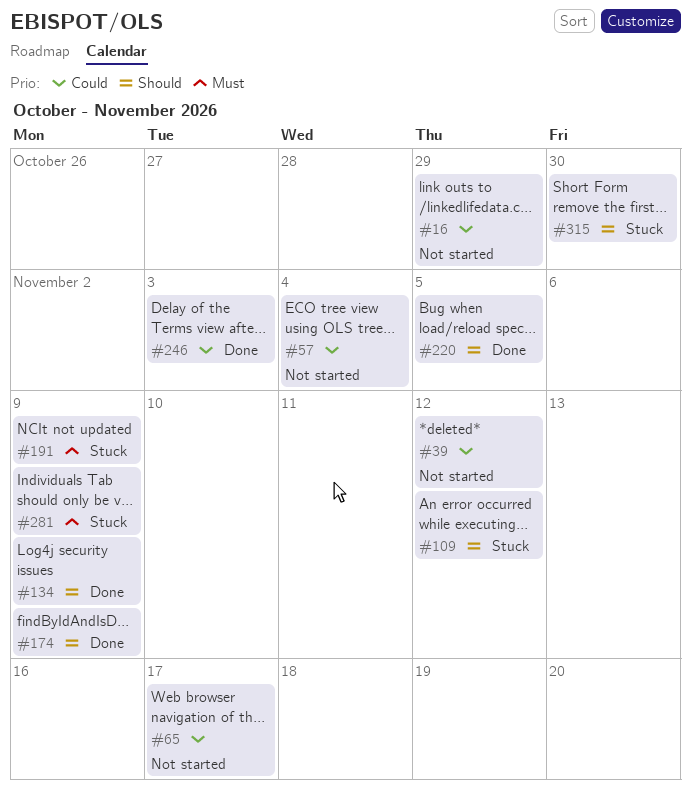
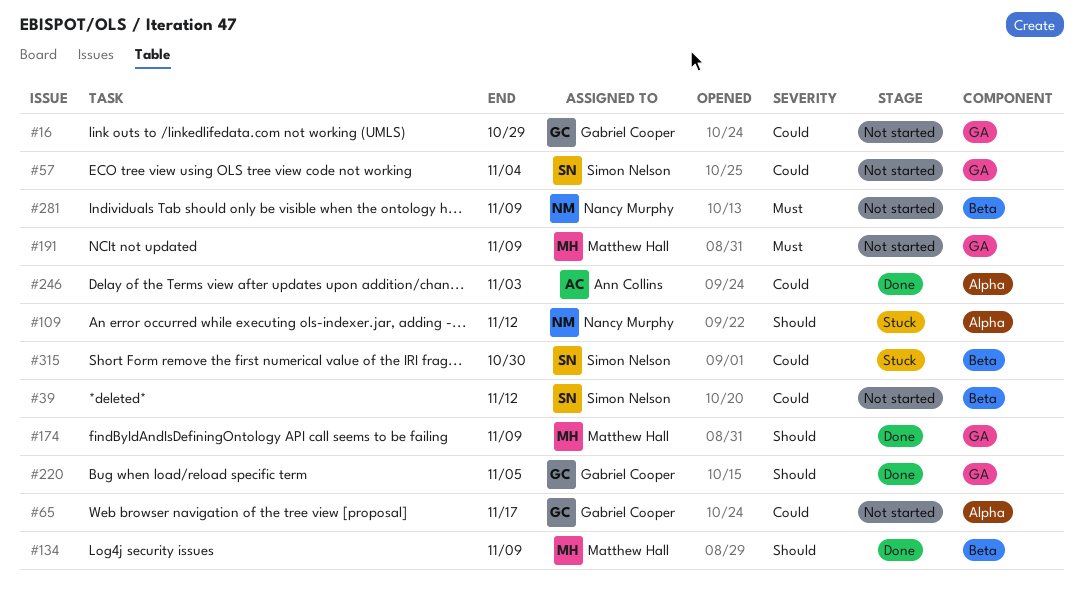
#191, status: Stuck -> Not started
#281, status: Stuck -> Not started
#315, priority: Should -> Could

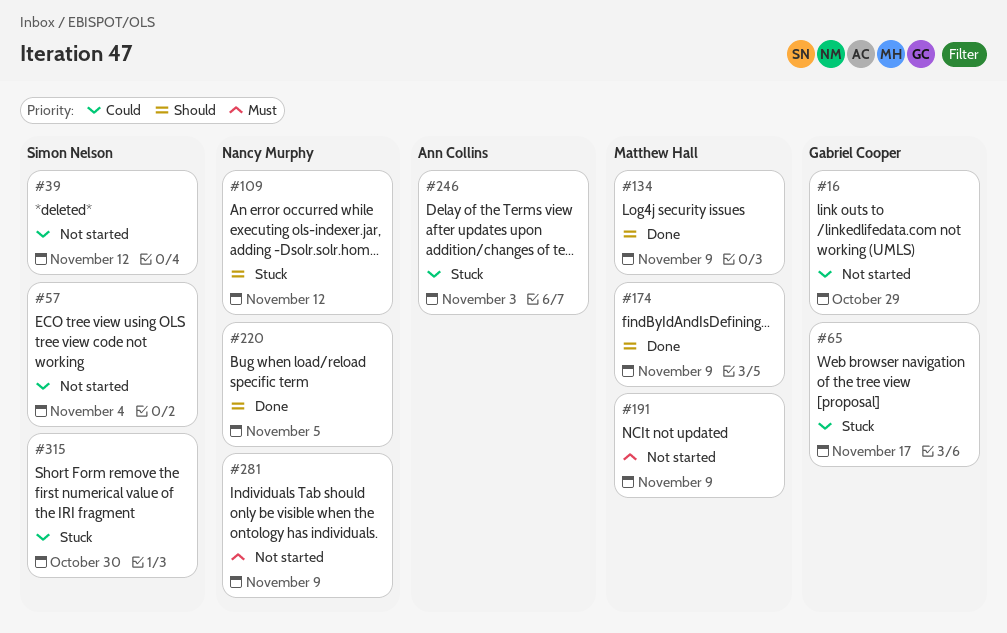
#65, status: Not started -> Stuck
#220, owner: Gabriel Cooper -> Nancy Murphy
#246, status: Done -> Stuck

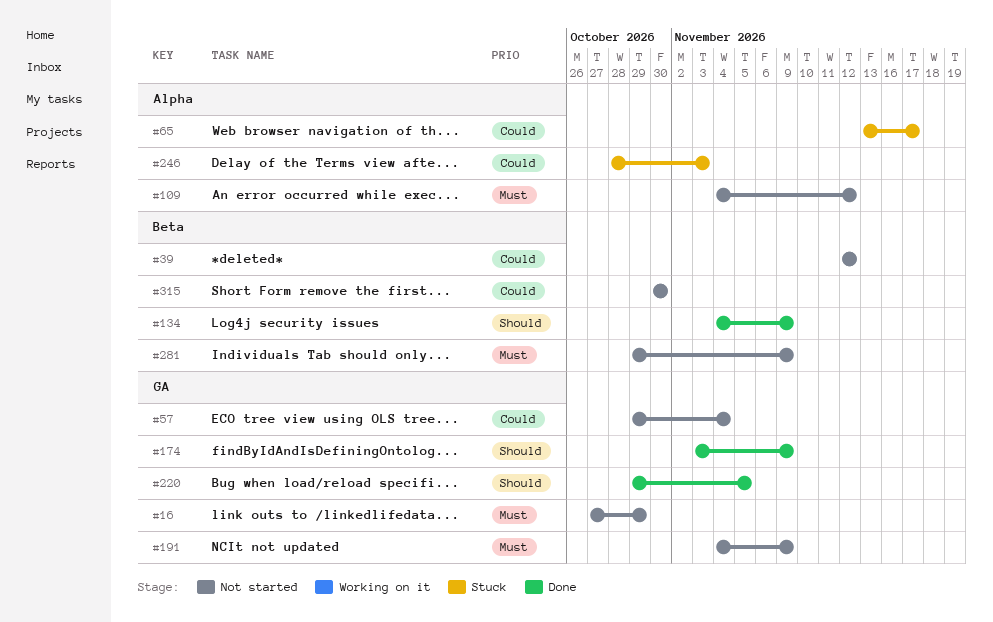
#16, priority: Could -> Must
#109, status: Stuck -> Not started
#109, priority: Should -> Must
#315, status: Stuck -> Not started

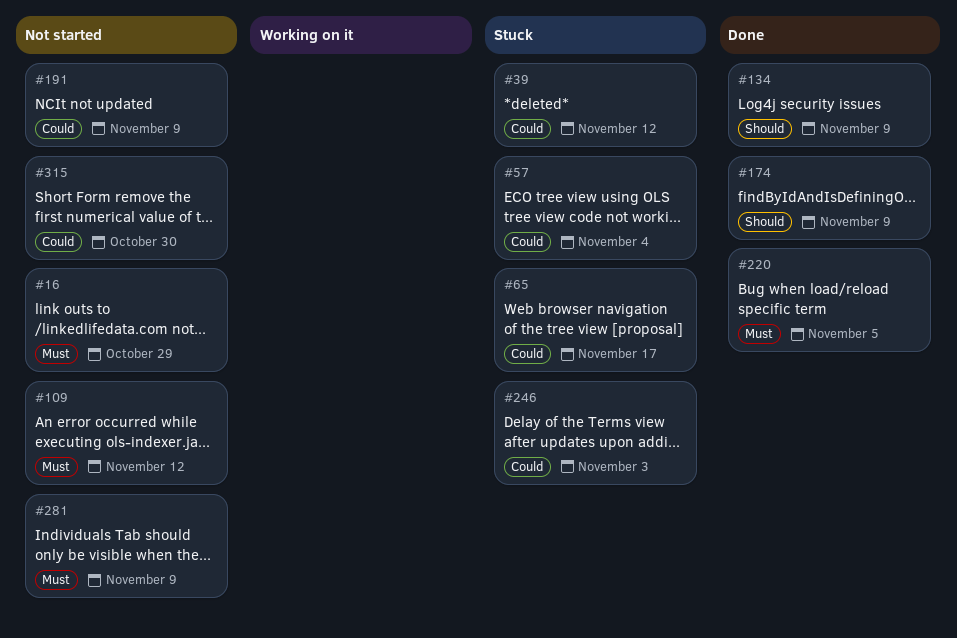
#39, status: Not started -> Stuck
#57, status: Not started -> Stuck
#191, priority: Must -> Could
#220, priority: Should -> Must

